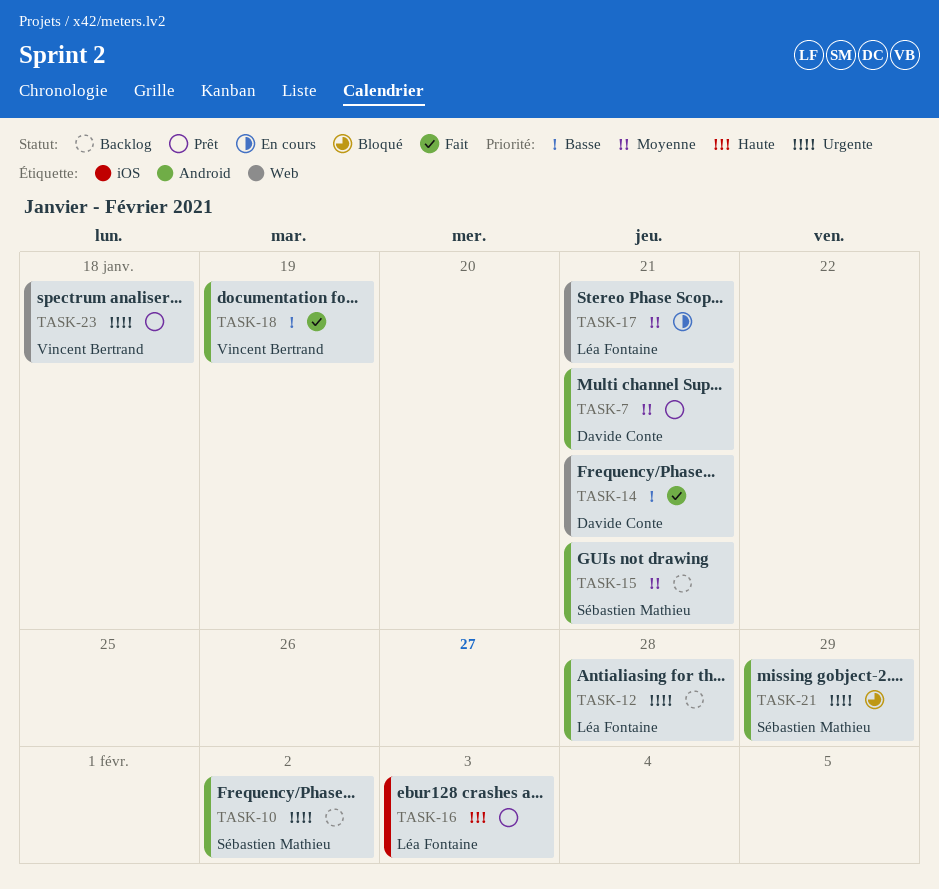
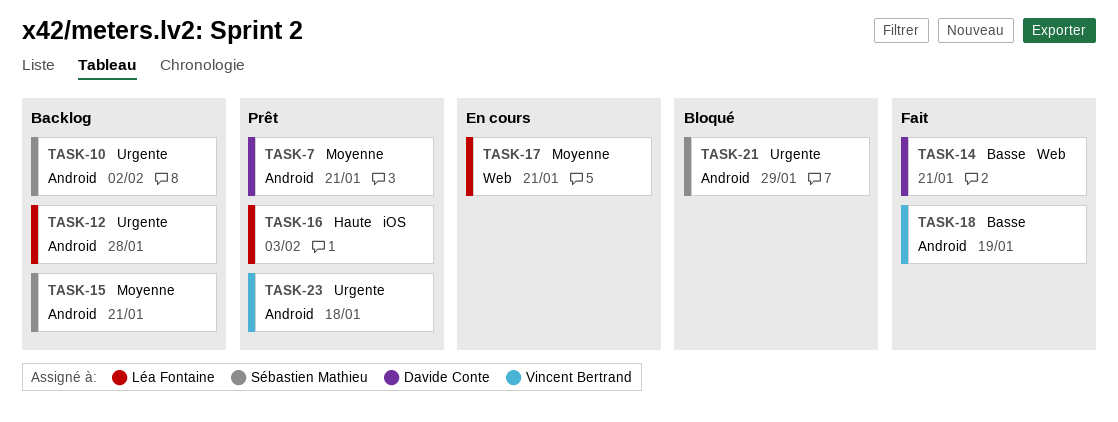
TASK-23, label: Web -> Android

